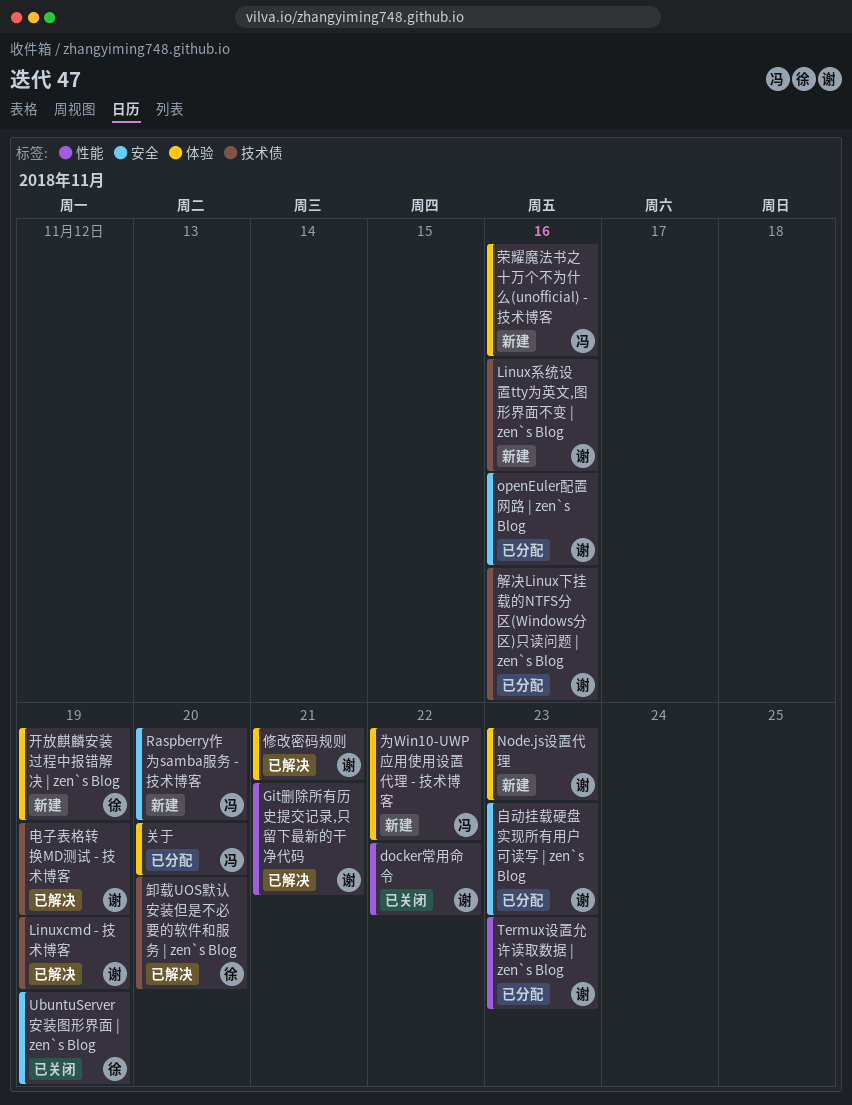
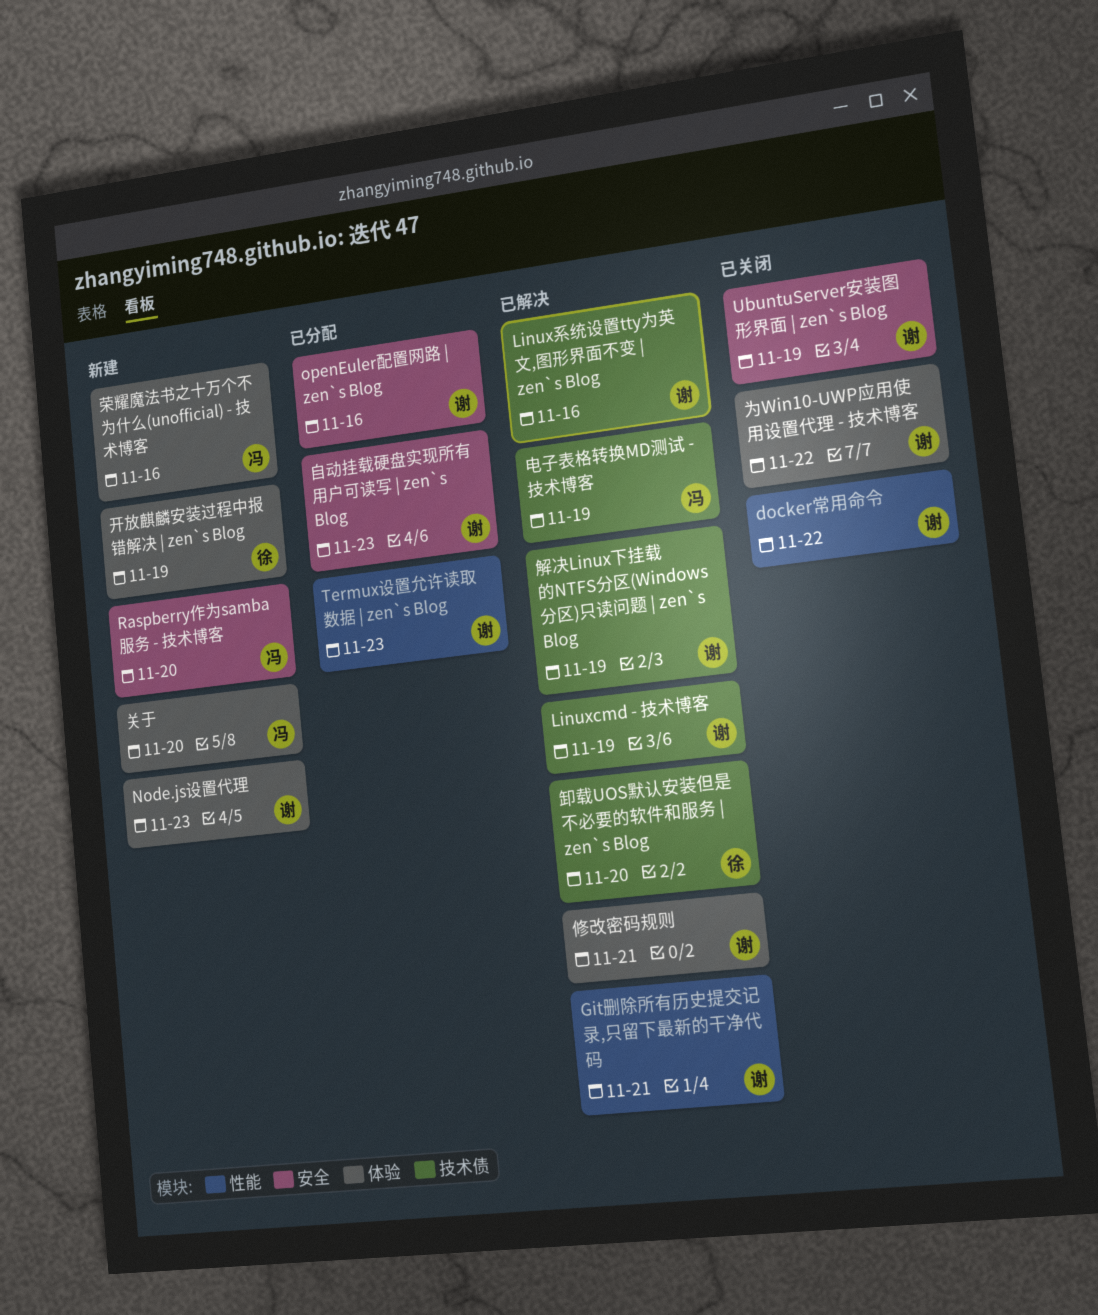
Linux系统设置tty为英文,图形界面不变 | zen`s Blog, status: 新建 -> 已解决
UbuntuServer安装图形界面 | zen`s Blog, owner: 徐 -> 谢
为Win10-UWP应用使用设置代理 - 技术博客, status: 新建 -> 已关闭
为Win10-UWP应用使用设置代理 - 技术博客, owner: 冯 -> 谢
关于, status: 已分配 -> 新建
电子表格转换MD测试 - 技术博客, owner: 谢 -> 冯
解决Linux下挂载的NTFS分区(Windows分区)只读问题 | zen`s Blog, status: 已分配 -> 已解决
解决Linux下挂载的NTFS分区(Windows分区)只读问题 | zen`s Blog, due: Nov 16 -> Nov 19

